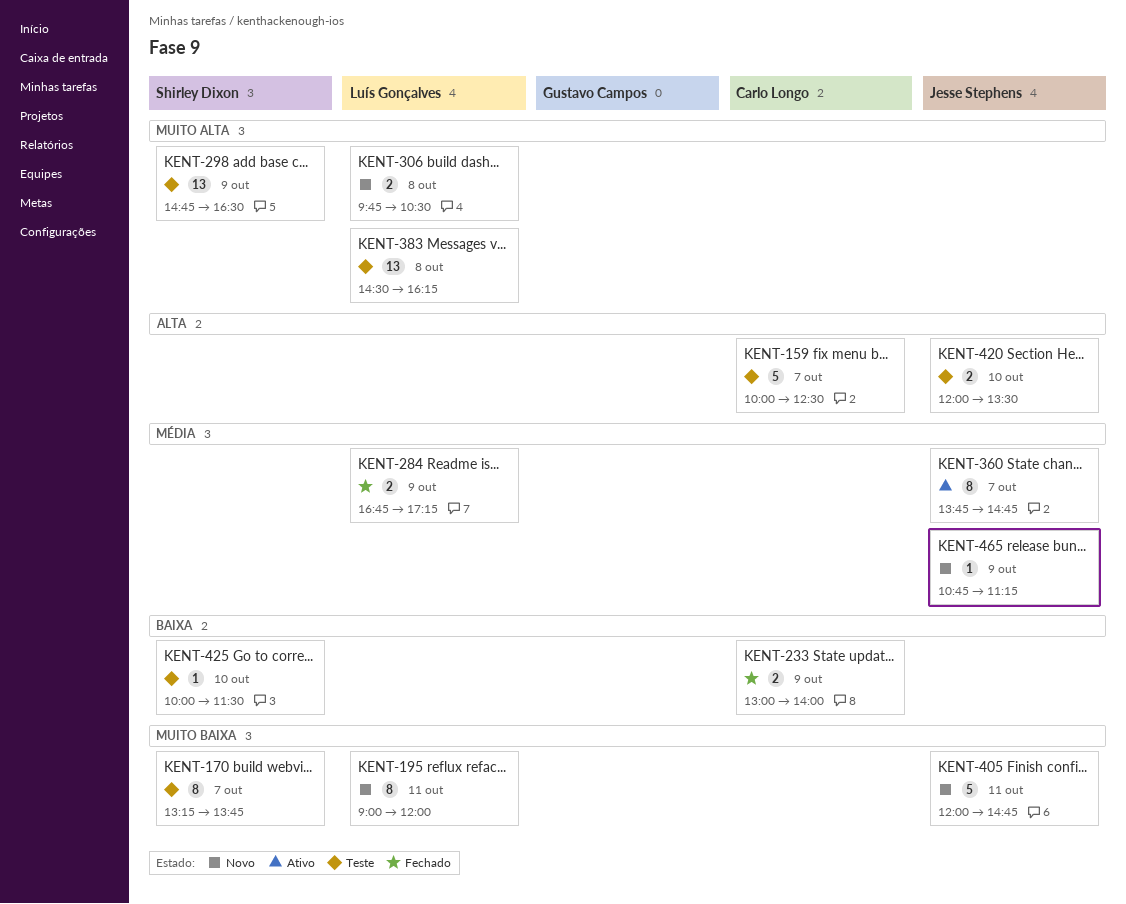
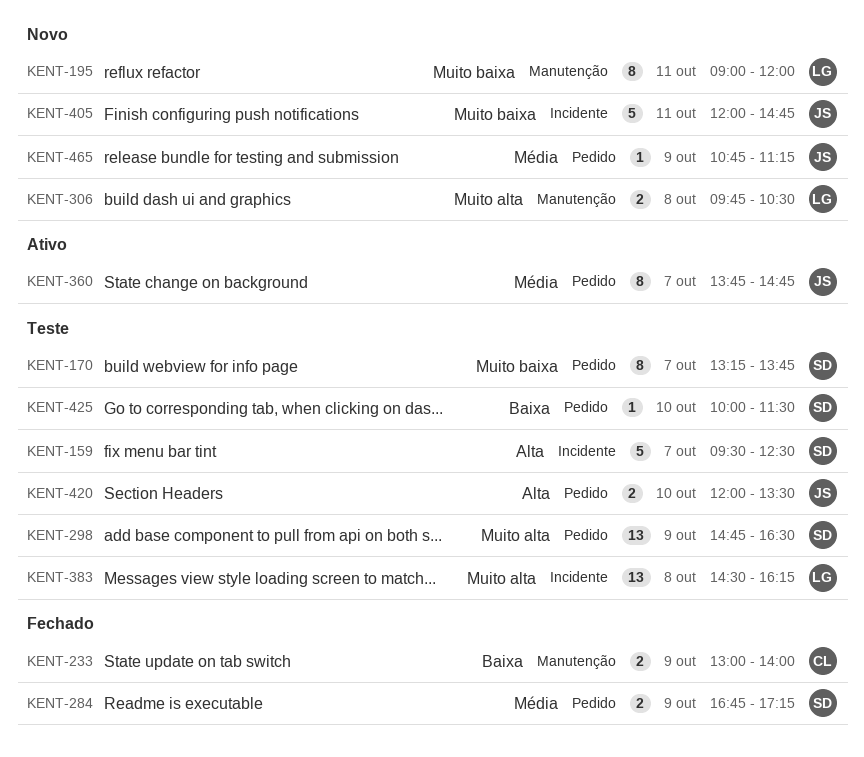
KENT-159, owner: Carlo Longo -> Shirley Dixon
KENT-159, begins: 10:00 -> 09:30
KENT-284, owner: Luís Gonçalves -> Shirley Dixon

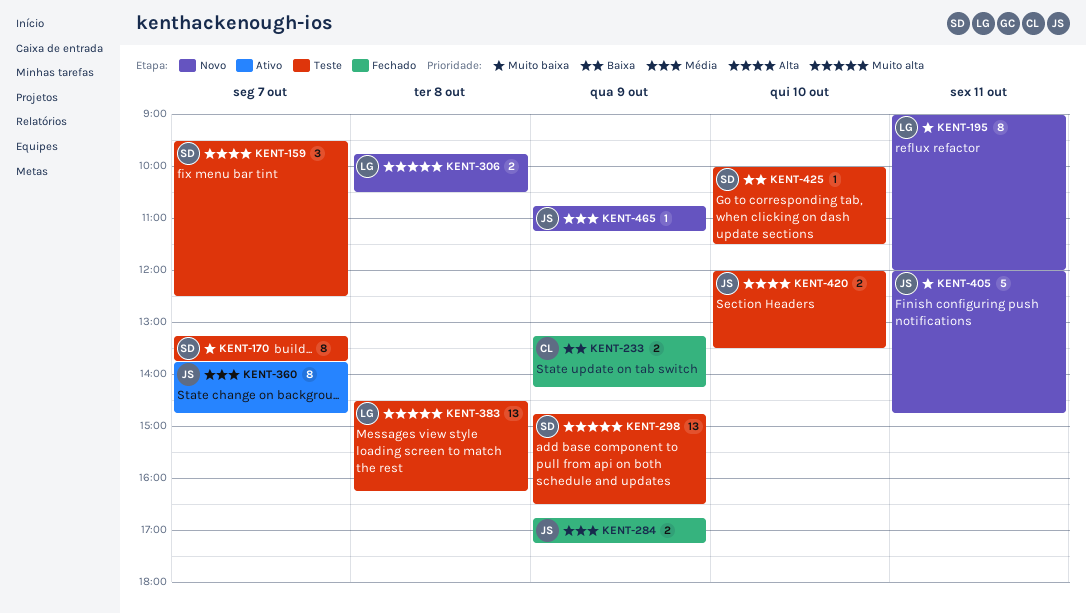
KENT-159, estimate: 5 -> 3
KENT-233, begins: 13:00 -> 13:15
KENT-233, ends: 14:00 -> 14:15
KENT-284, owner: SD -> JS

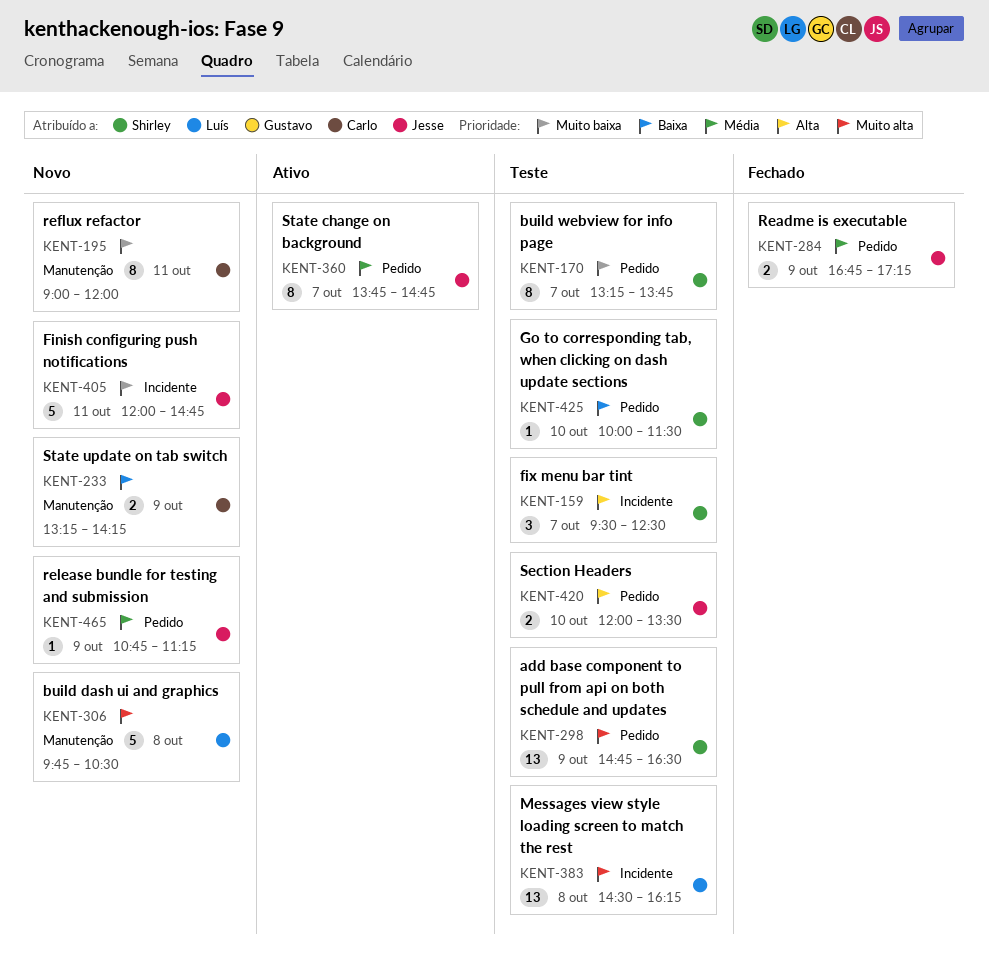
KENT-195, owner: Luís -> Carlo
KENT-233, status: Fechado -> Novo
KENT-306, estimate: 2 -> 5

